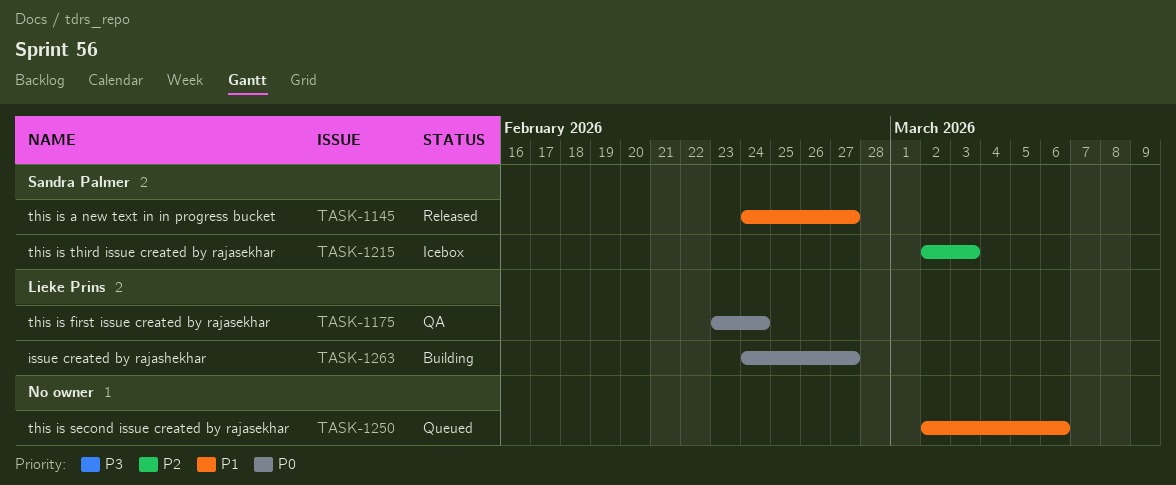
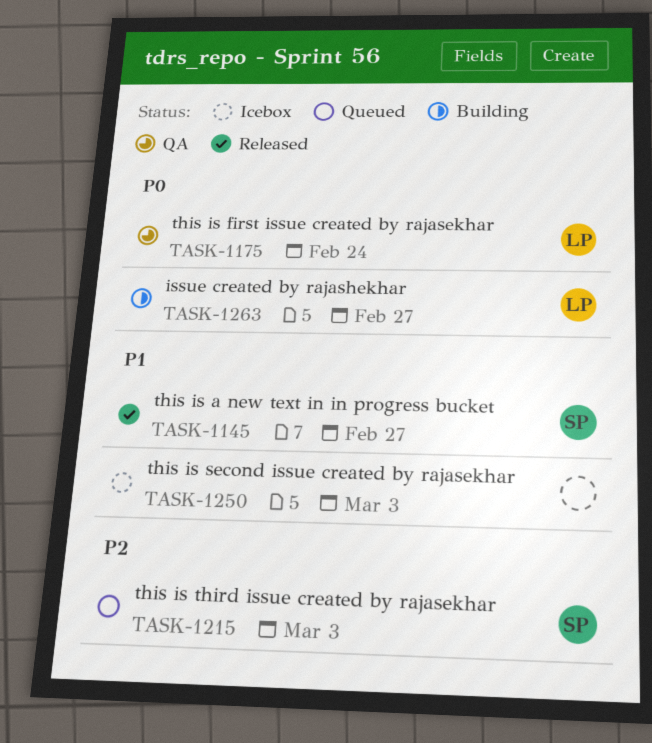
TASK-1215, status: Icebox -> Queued
TASK-1250, status: Queued -> Icebox
TASK-1250, due: Mar 6 -> Mar 3

